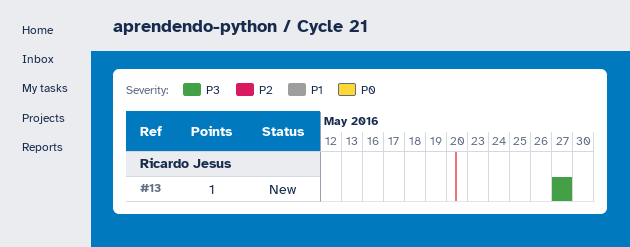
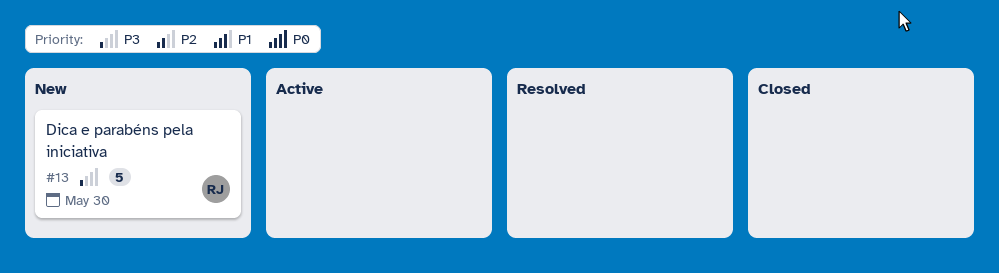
#13, estimate: 1 -> 5
#13, due: May 27 -> May 30

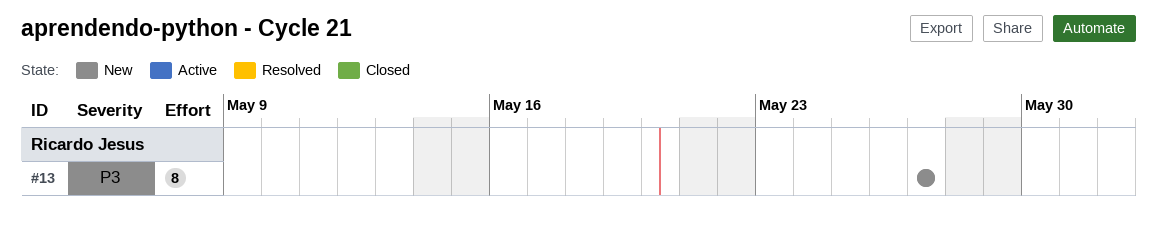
#13, estimate: 5 -> 8
#13, due: May 30 -> May 27

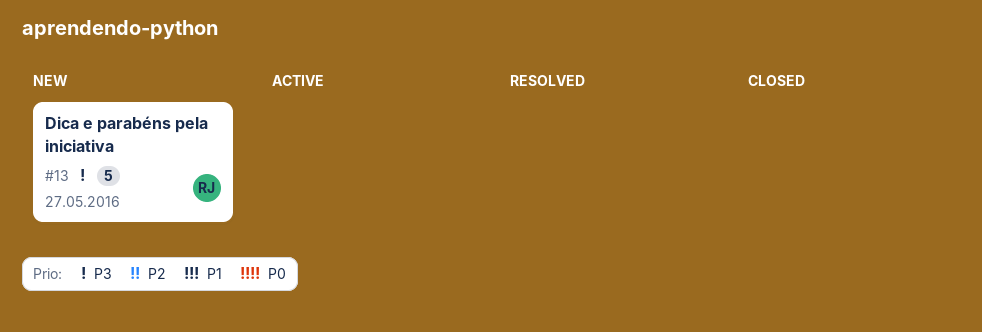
#13, estimate: 8 -> 5

